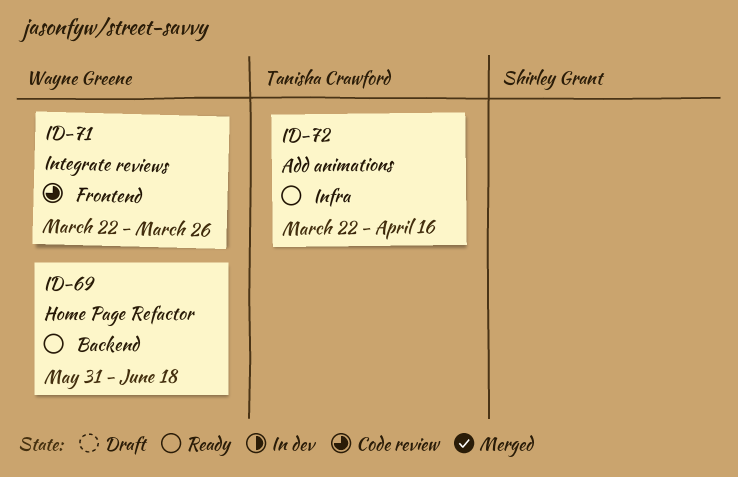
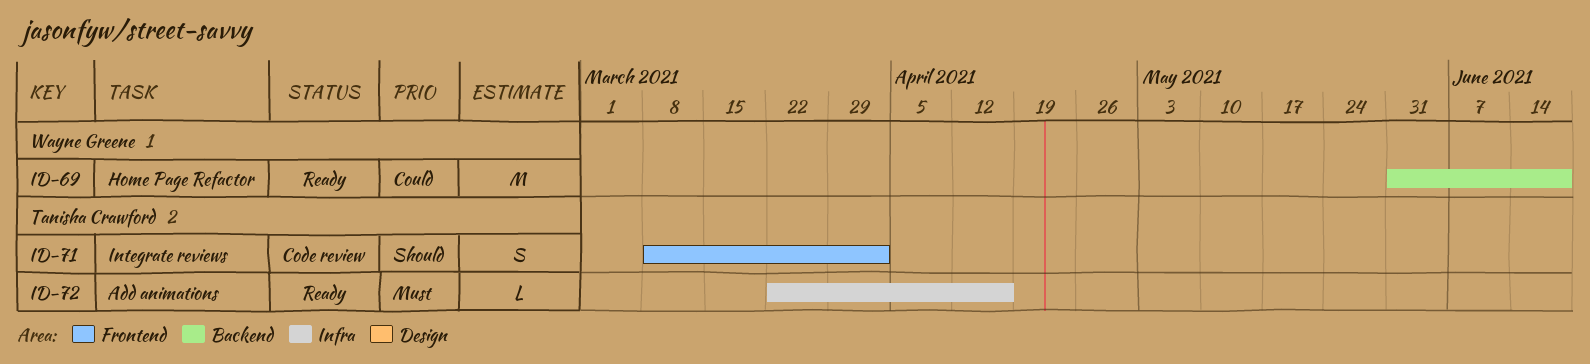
ID-71, owner: Wayne Greene -> Tanisha Crawford
ID-71, start: Mar 22 -> Mar 8
ID-71, due: Mar 26 -> Apr 2

